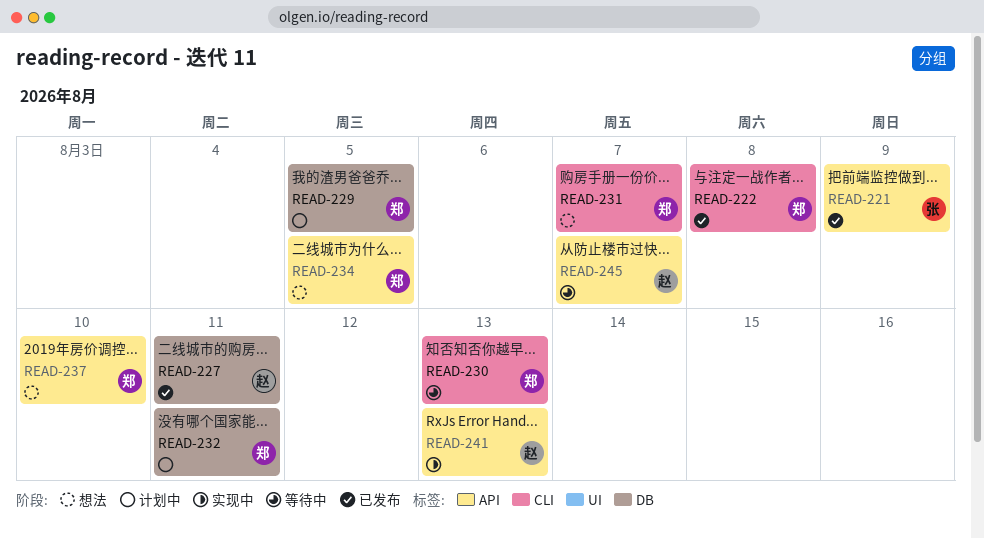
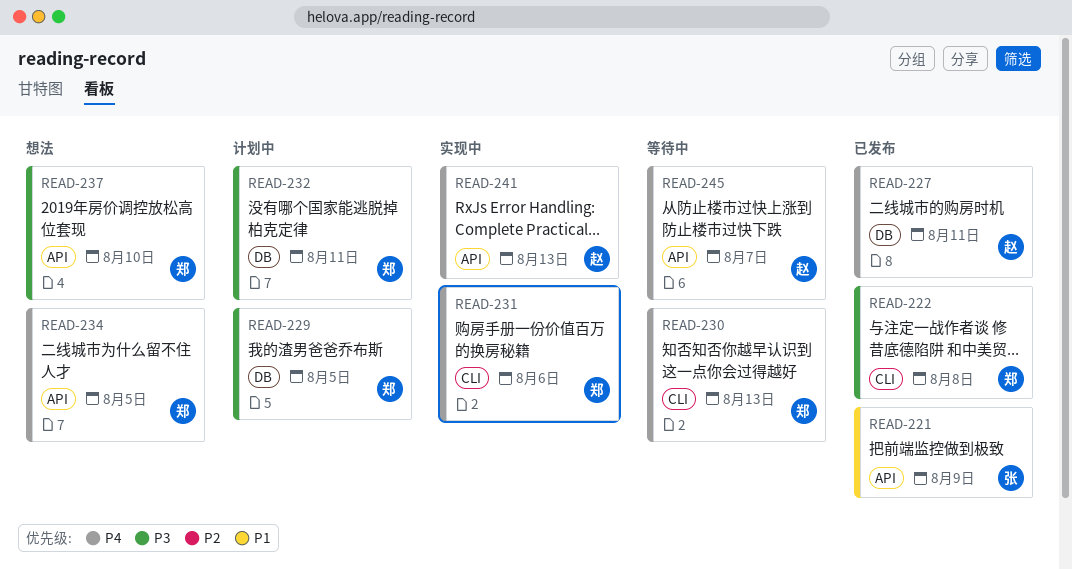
READ-231, status: 想法 -> 实现中
READ-231, due: Aug 7 -> Aug 6

